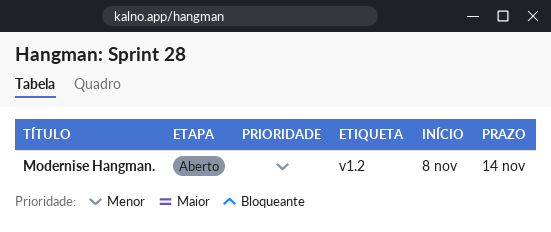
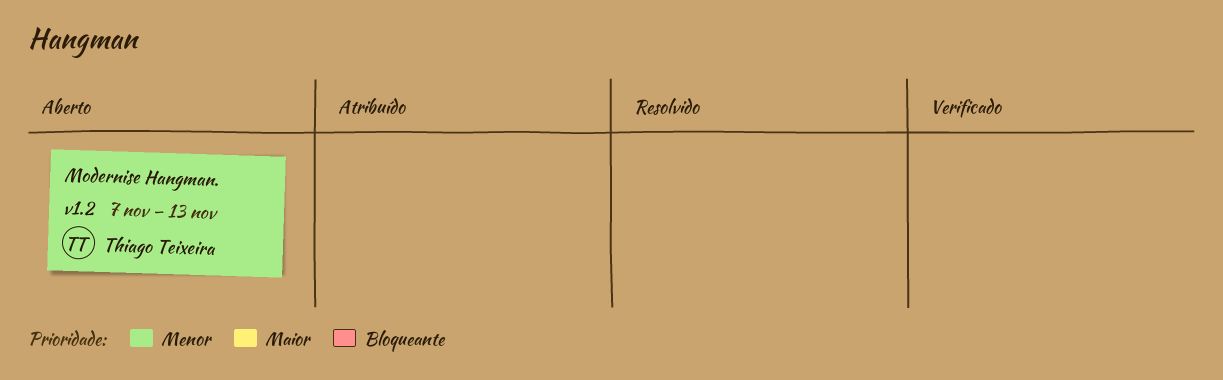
Modernise Hangman., start: Nov 8 -> Nov 7
Modernise Hangman., due: Nov 14 -> Nov 13

